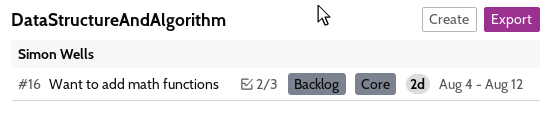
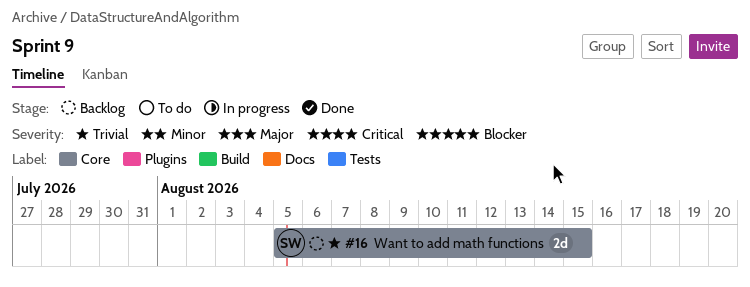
#16, start: Aug 4 -> Aug 5
#16, due: Aug 12 -> Aug 15

